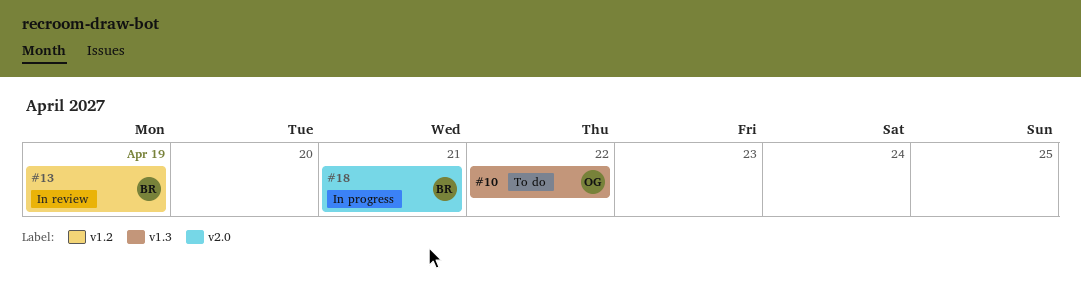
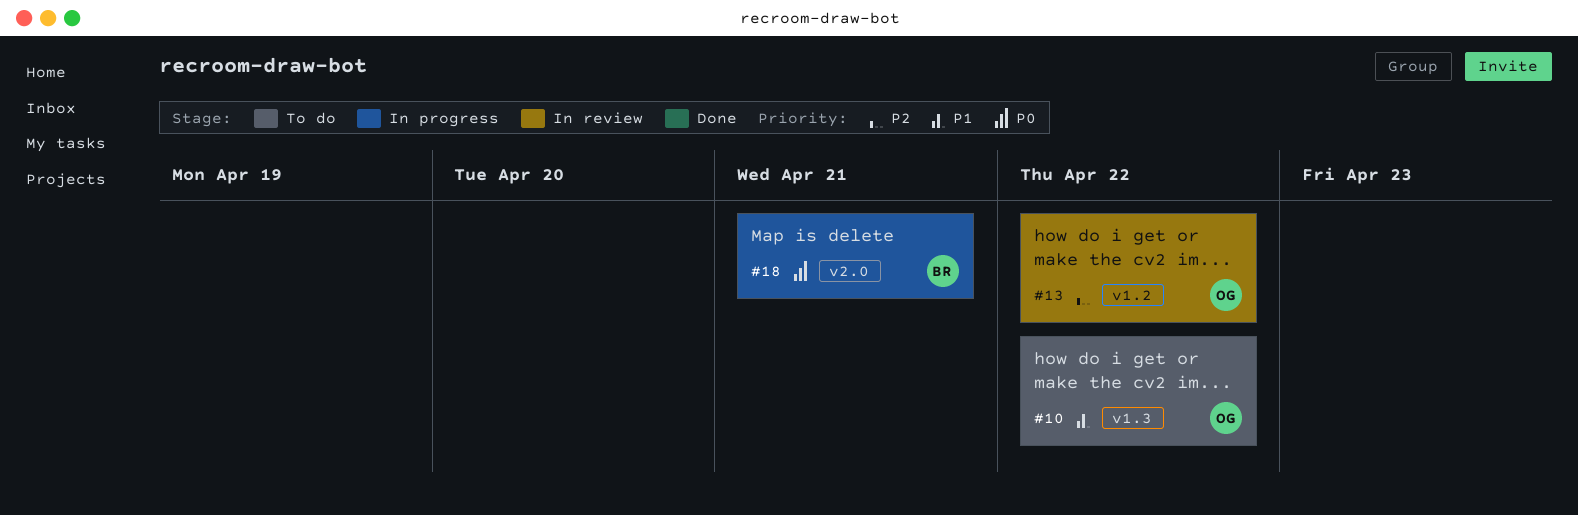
#13, owner: BR -> OG
#13, due: Apr 19 -> Apr 22

